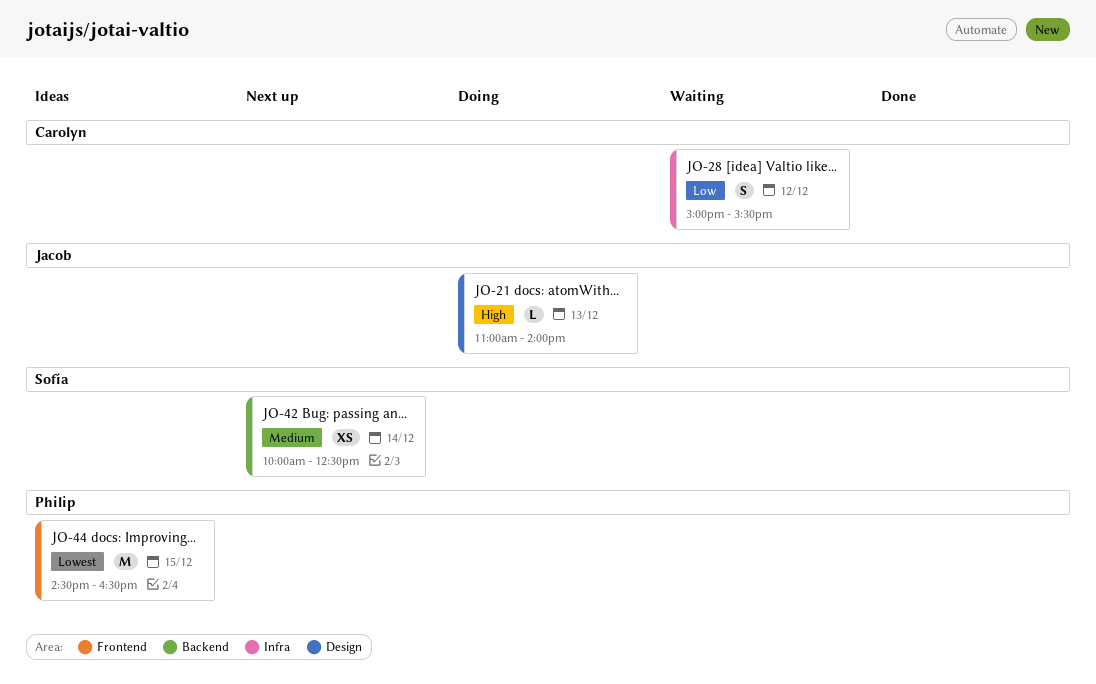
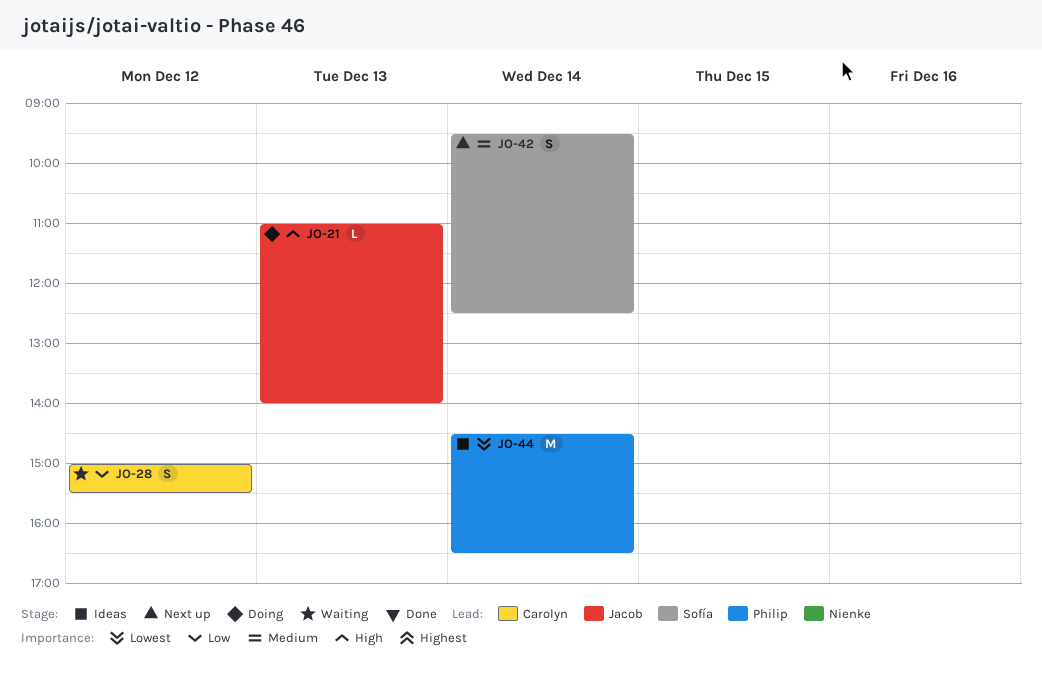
JO-42, estimate: XS -> S
JO-42, begins: 10:00 -> 09:30
JO-44, day: Dec 15 -> Dec 14

